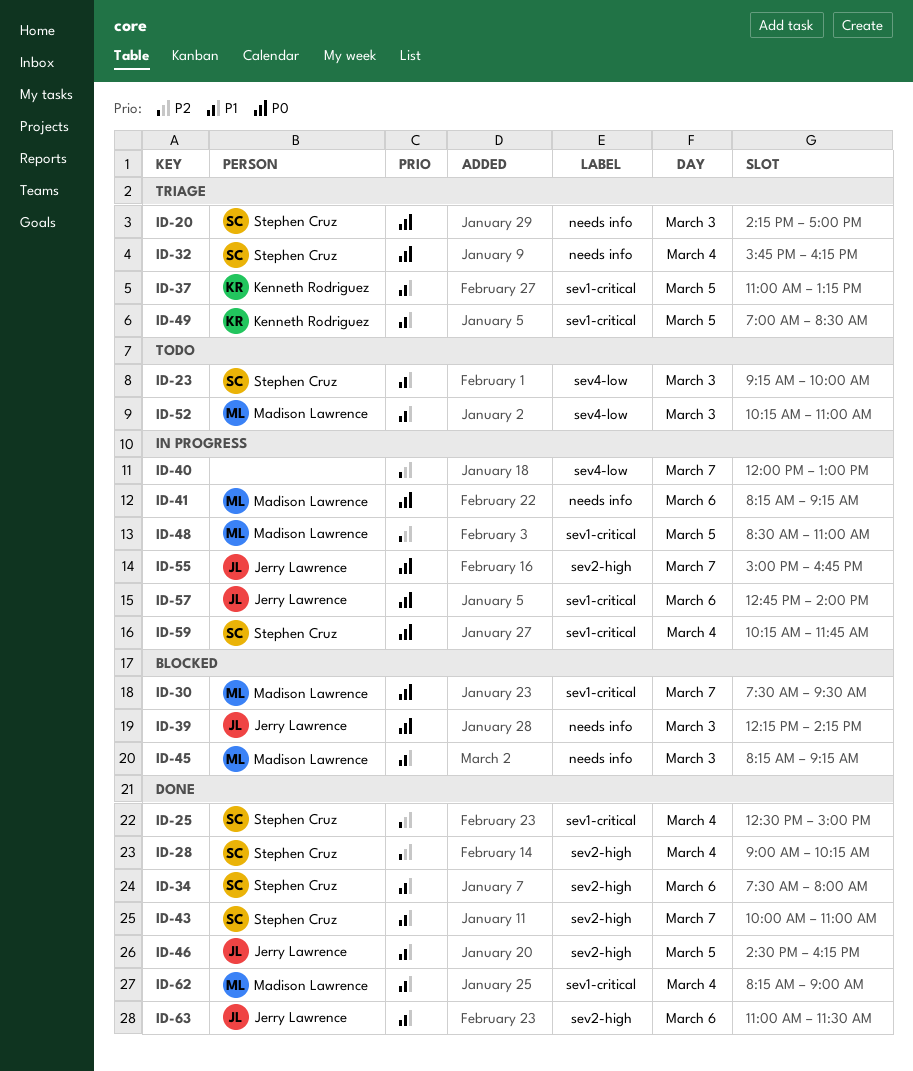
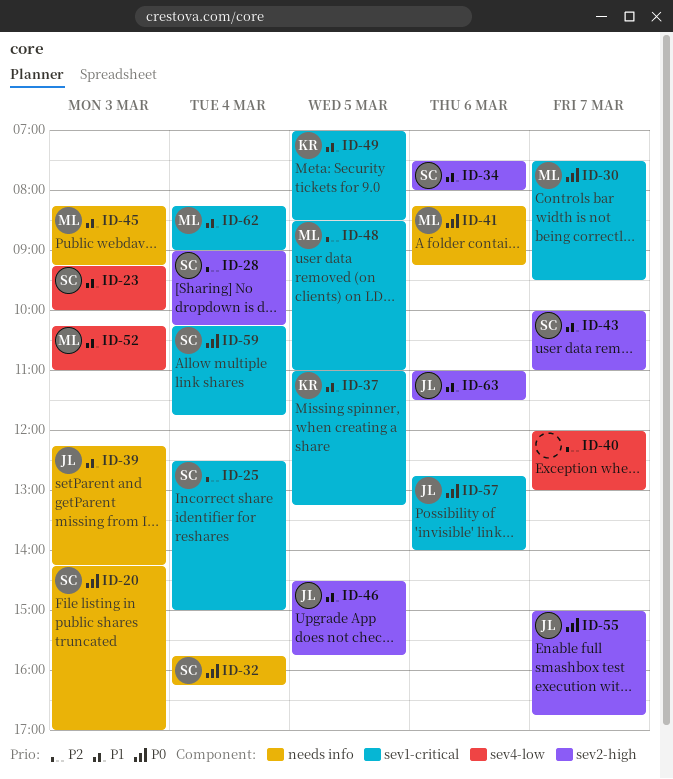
ID-39, priority: P0 -> P1
ID-46, ends: 16:15 -> 15:45

